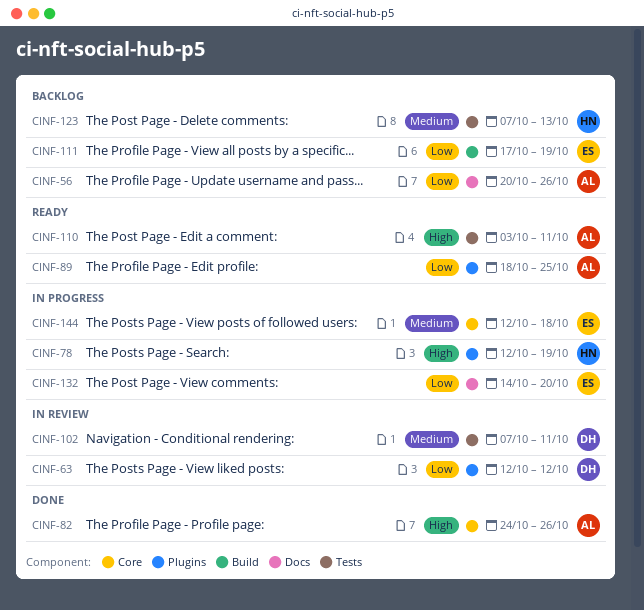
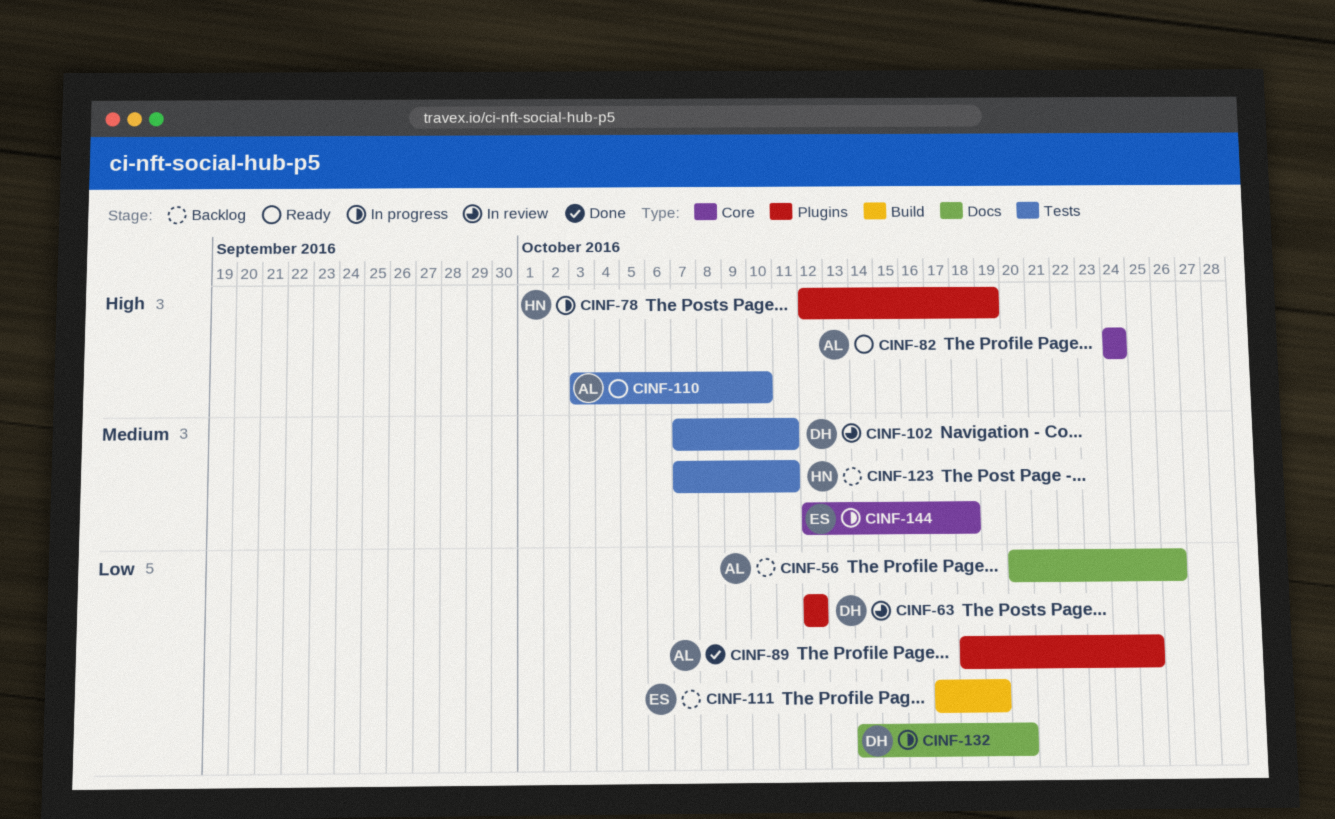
CINF-82, status: Done -> Ready
CINF-82, due: Oct 26 -> Oct 24
CINF-89, status: Ready -> Done
CINF-110, due: Oct 11 -> Oct 10
CINF-123, due: Oct 13 -> Oct 11
CINF-132, owner: ES -> DH

